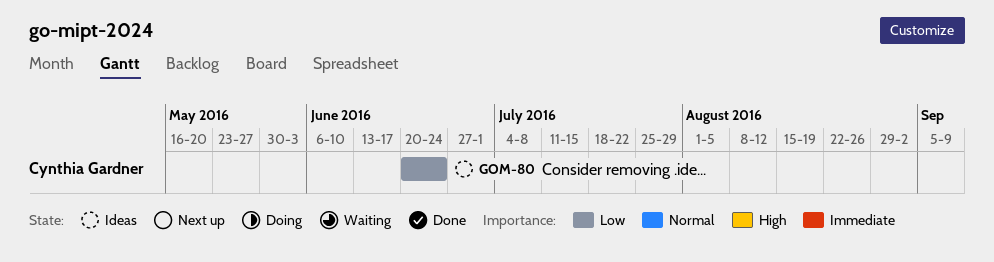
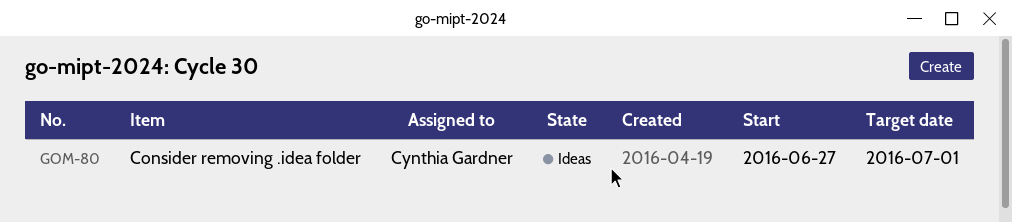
GOM-80, start: Jun 20 -> Jun 27
GOM-80, due: Jun 24 -> Jul 1

